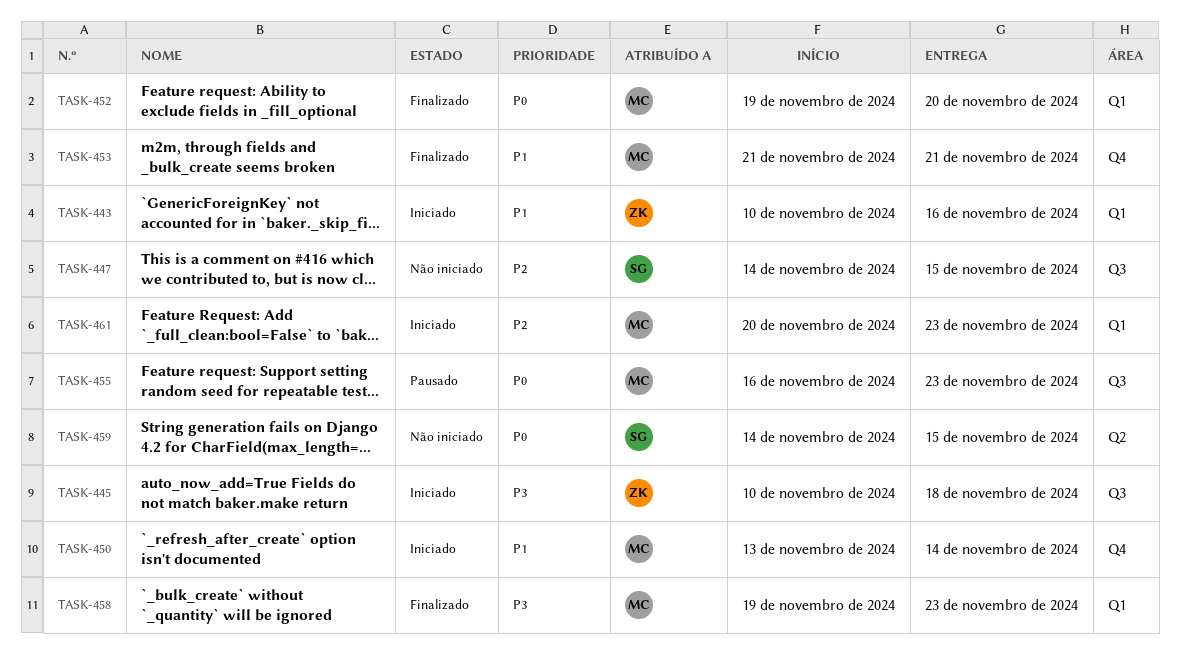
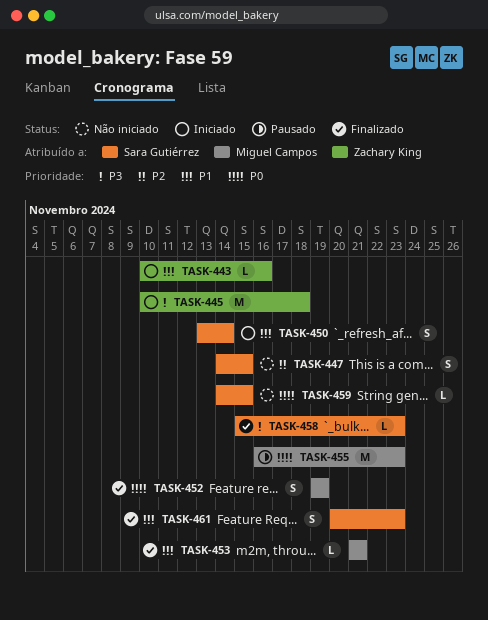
TASK-450, owner: Miguel Campos -> Sara Gutiérrez
TASK-452, due: Nov 20 -> Nov 19
TASK-458, owner: Miguel Campos -> Sara Gutiérrez
TASK-458, start: Nov 19 -> Nov 15
TASK-461, status: Iniciado -> Finalizado
TASK-461, owner: Miguel Campos -> Sara Gutiérrez
TASK-461, priority: P2 -> P1

